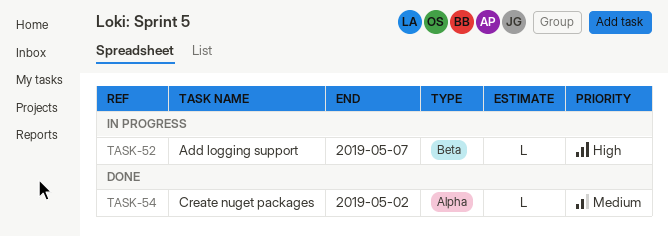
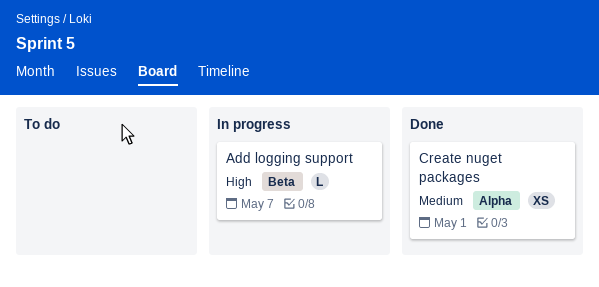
Create nuget packages, estimate: L -> XS
Create nuget packages, due: May 2 -> May 1

